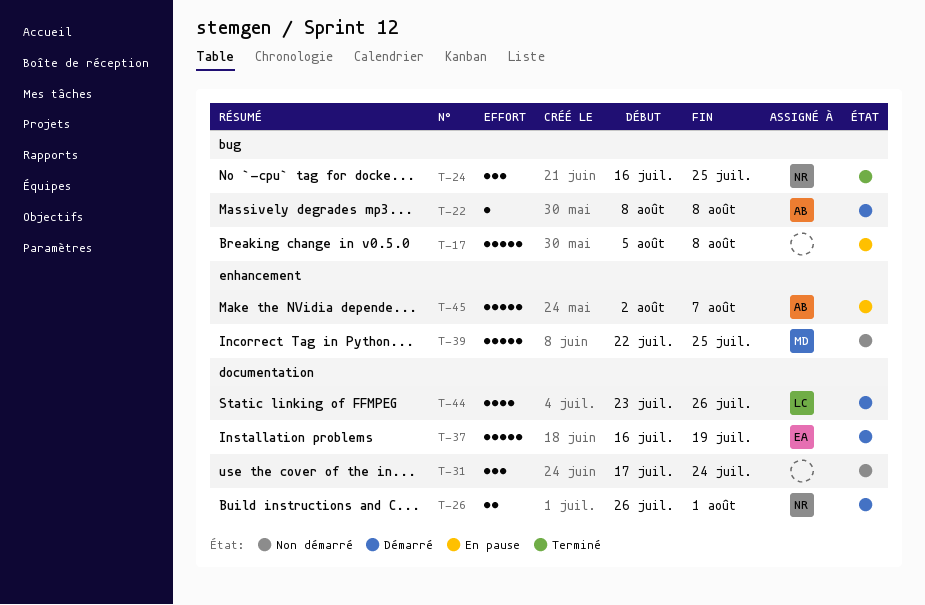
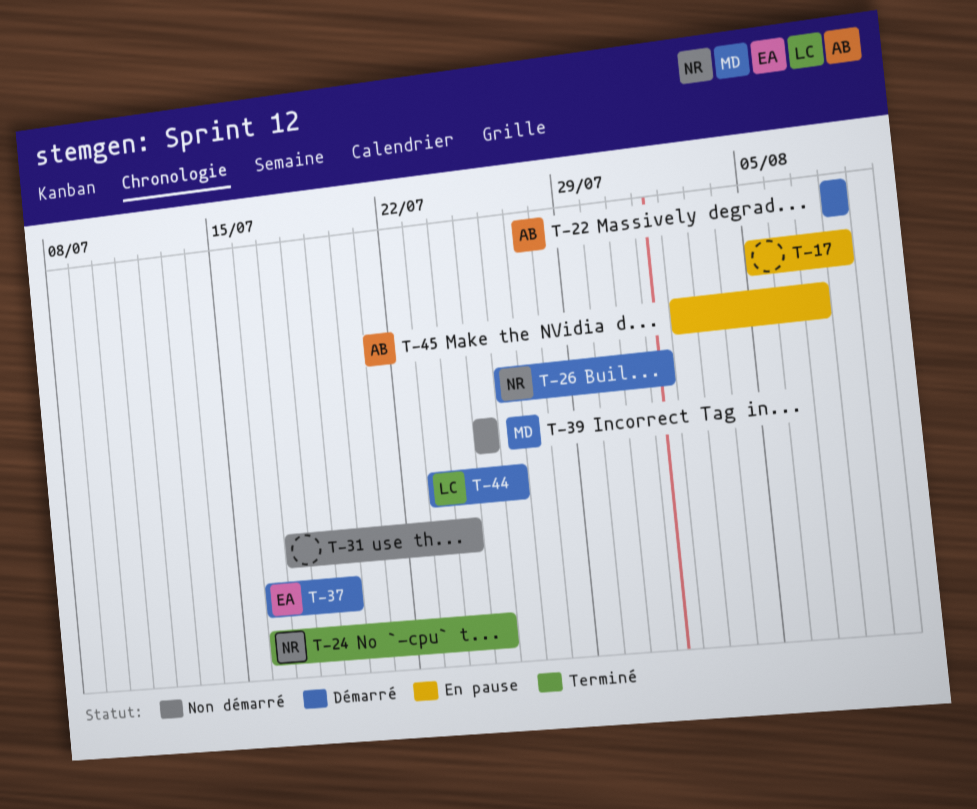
T-39, start: Jul 22 -> Jul 25

